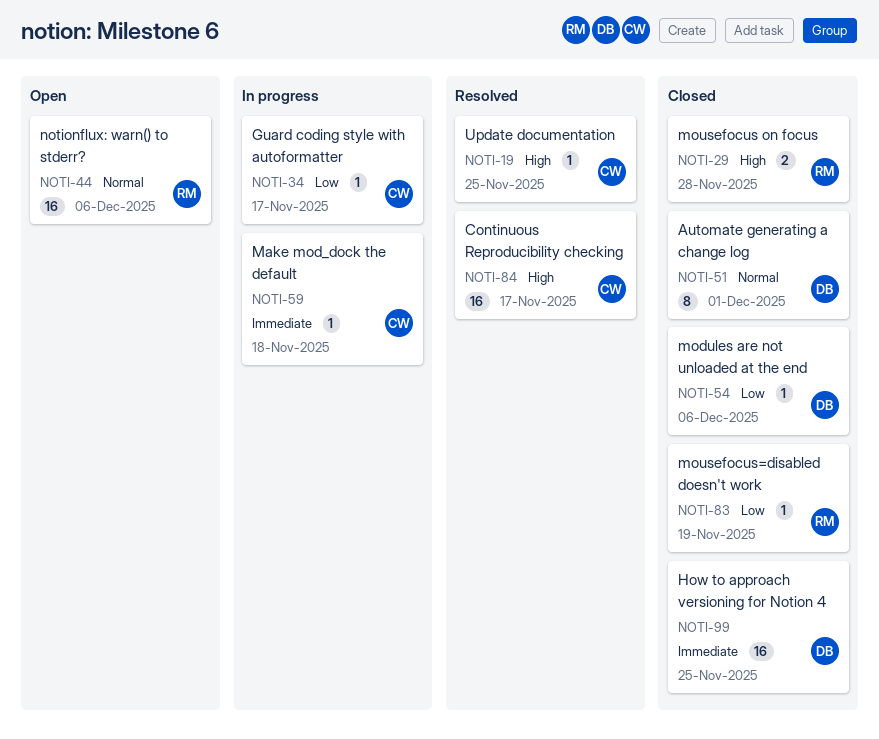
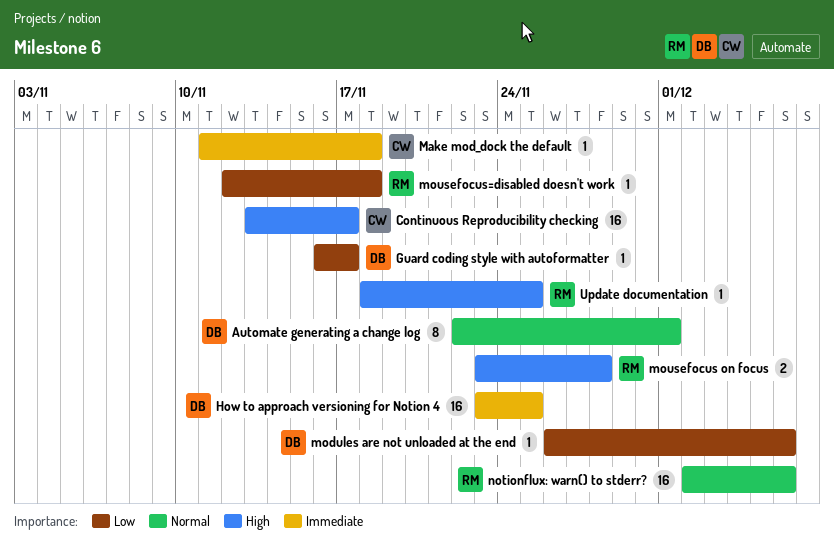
Guard coding style with autoformatter, owner: CW -> DB
mousefocus=disabled doesn't work, due: Nov 19 -> Nov 18
Update documentation, owner: CW -> RM

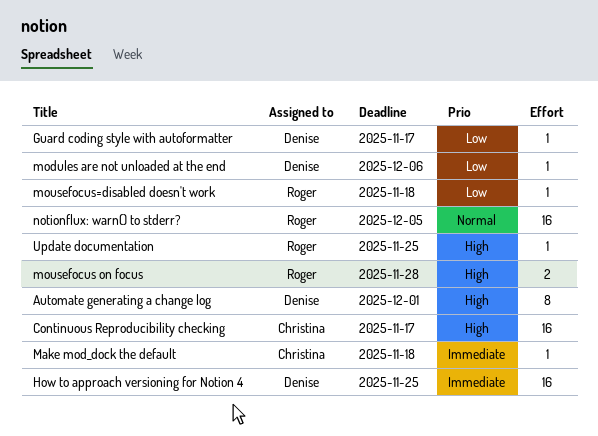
Automate generating a change log, priority: Normal -> High
notionflux: warn() to stderr?, due: Dec 6 -> Dec 5

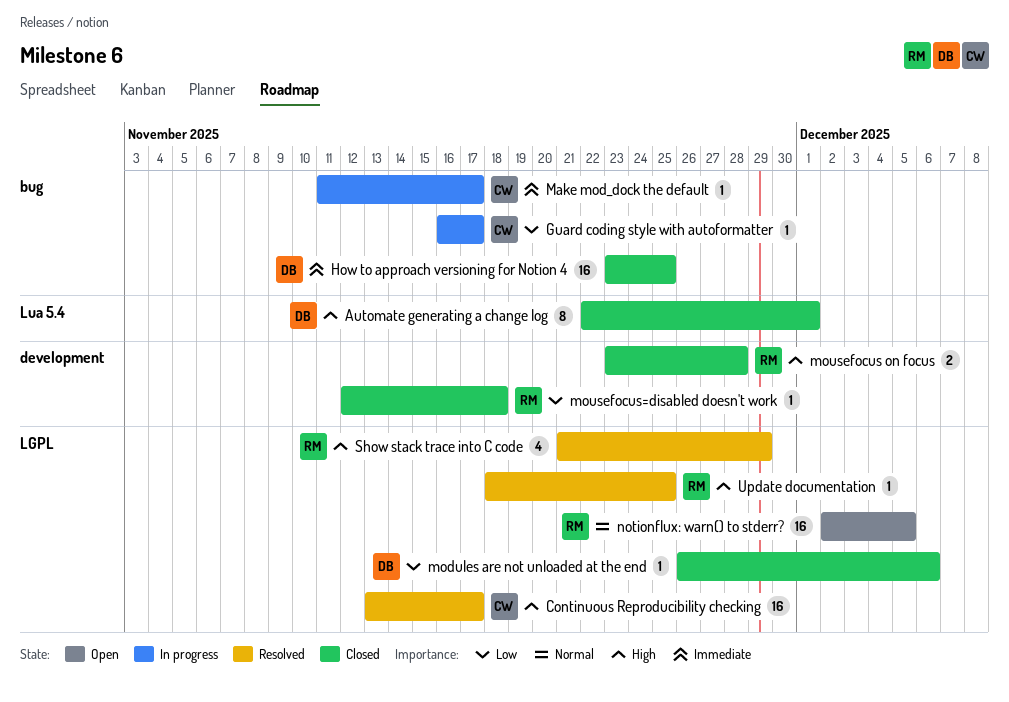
Guard coding style with autoformatter, owner: Denise -> Christina
Make mod_dock the default, due: Nov 18 -> Nov 17
Show stack trace into C code: none -> present

